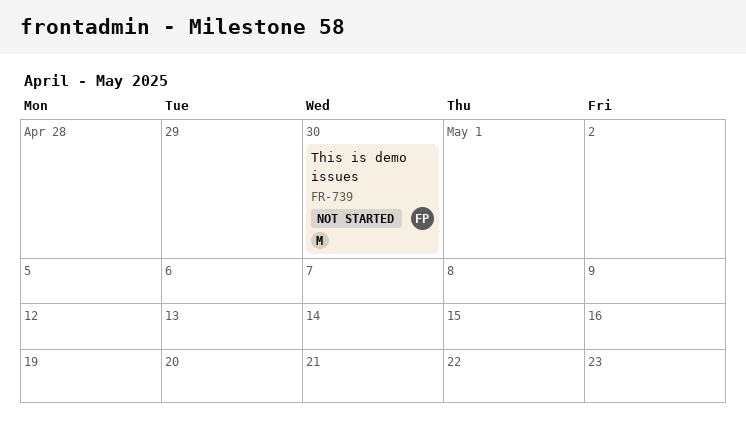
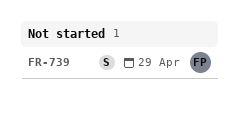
FR-739, estimate: M -> S
FR-739, due: Apr 30 -> Apr 29

